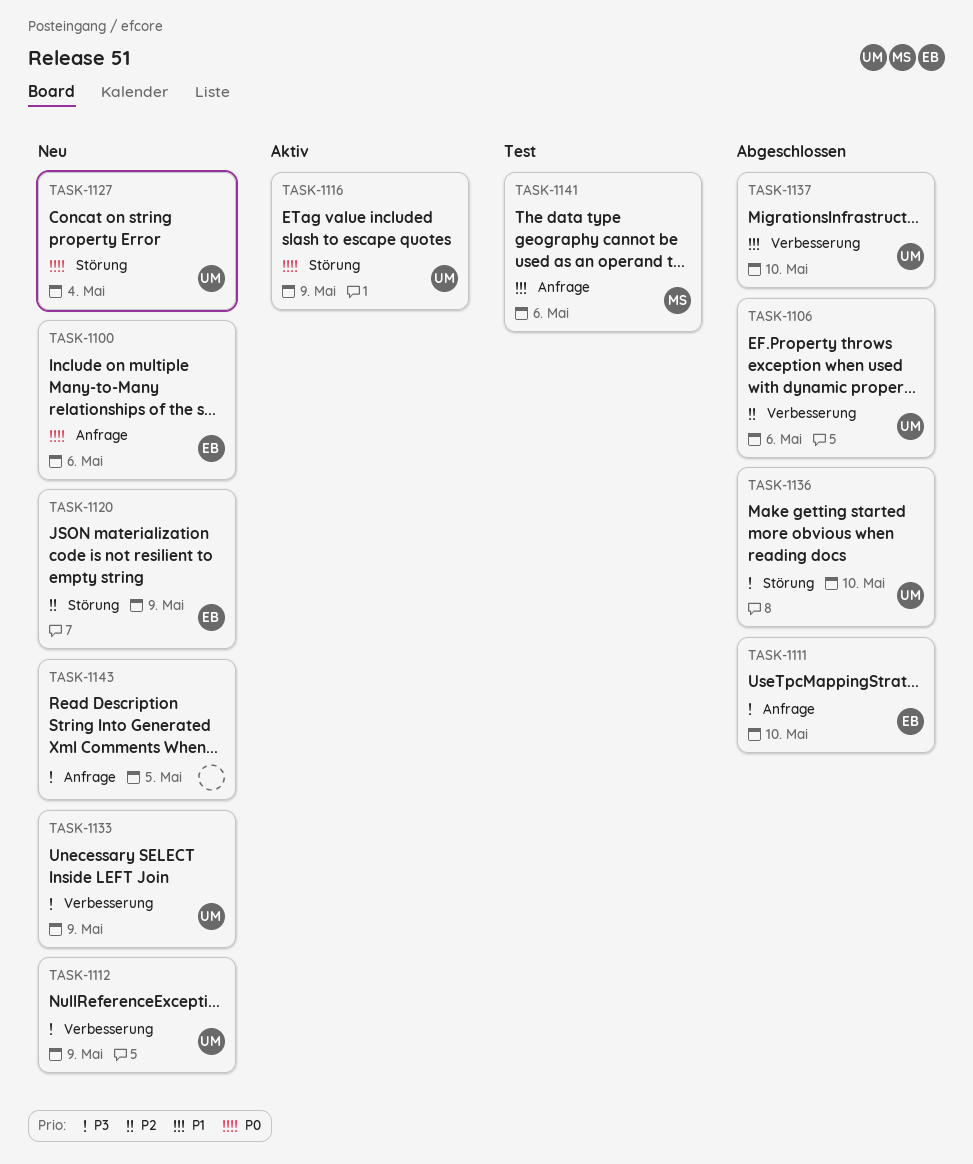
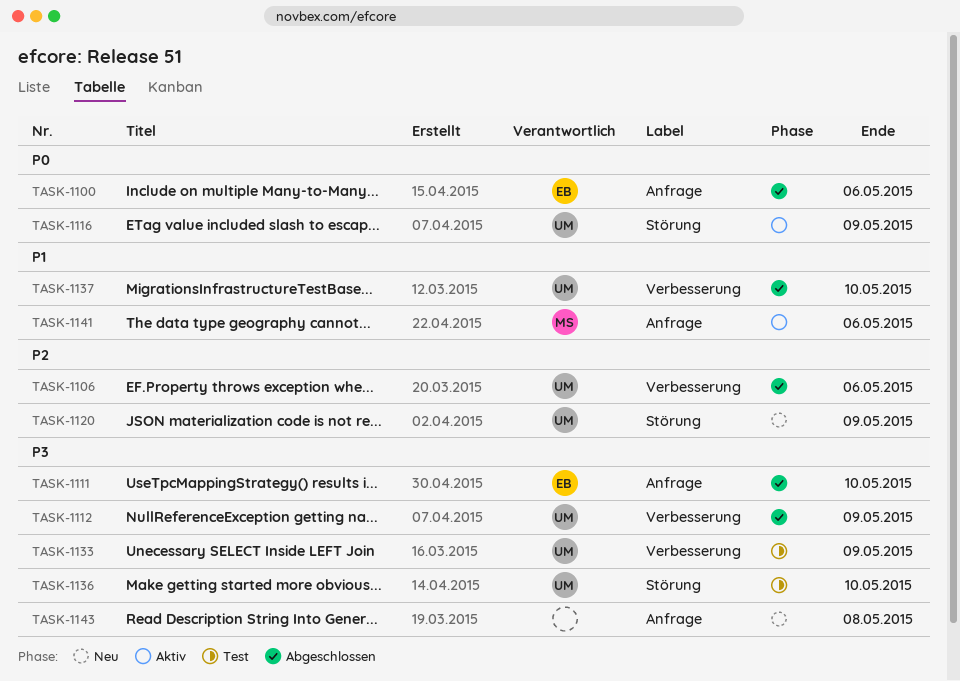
TASK-1100, status: Neu -> Abgeschlossen
TASK-1112, status: Neu -> Abgeschlossen
TASK-1120, owner: EB -> UM
TASK-1127: present -> none
TASK-1133, status: Neu -> Test
TASK-1136, status: Abgeschlossen -> Test
TASK-1141, status: Test -> Aktiv
TASK-1143, due: May 5 -> May 8

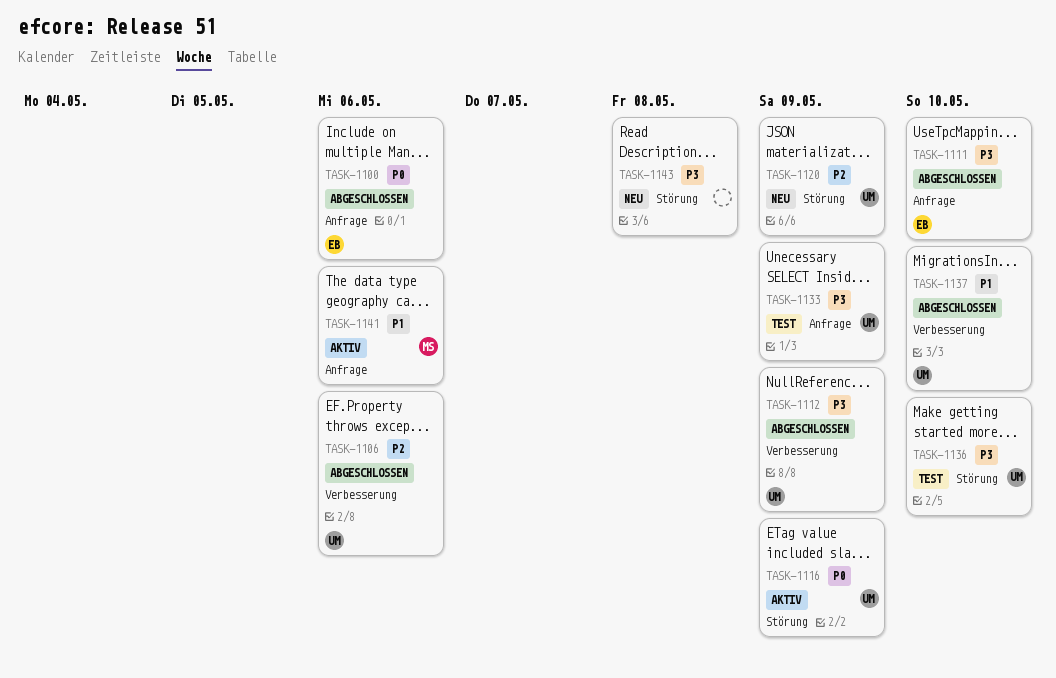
TASK-1133, label: Verbesserung -> Anfrage
TASK-1143, label: Anfrage -> Störung

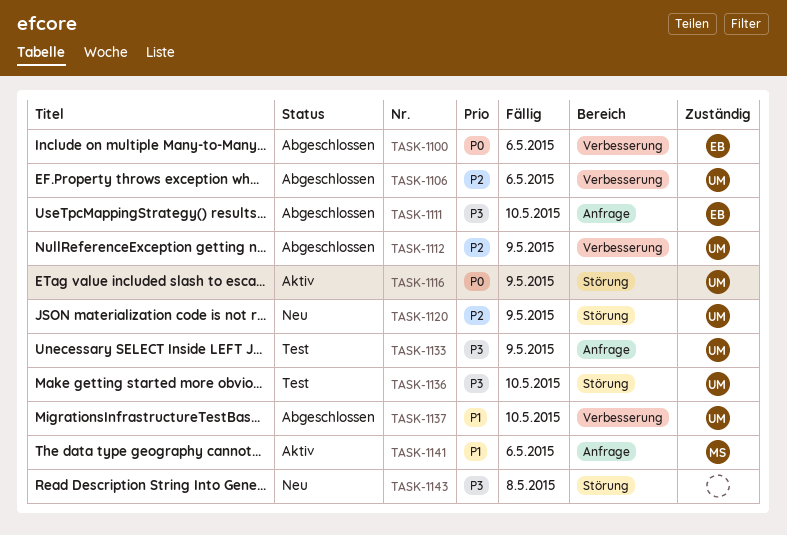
TASK-1100, label: Anfrage -> Verbesserung
TASK-1112, priority: P3 -> P2

